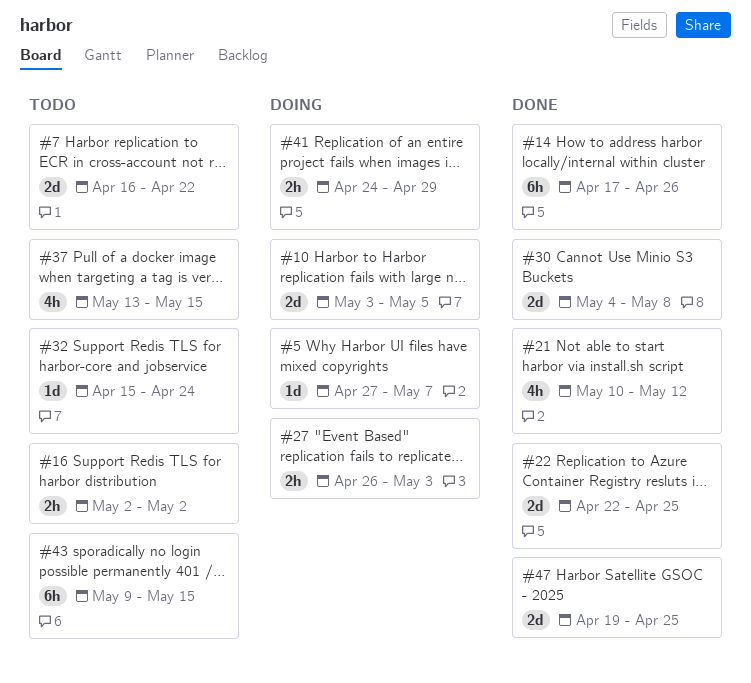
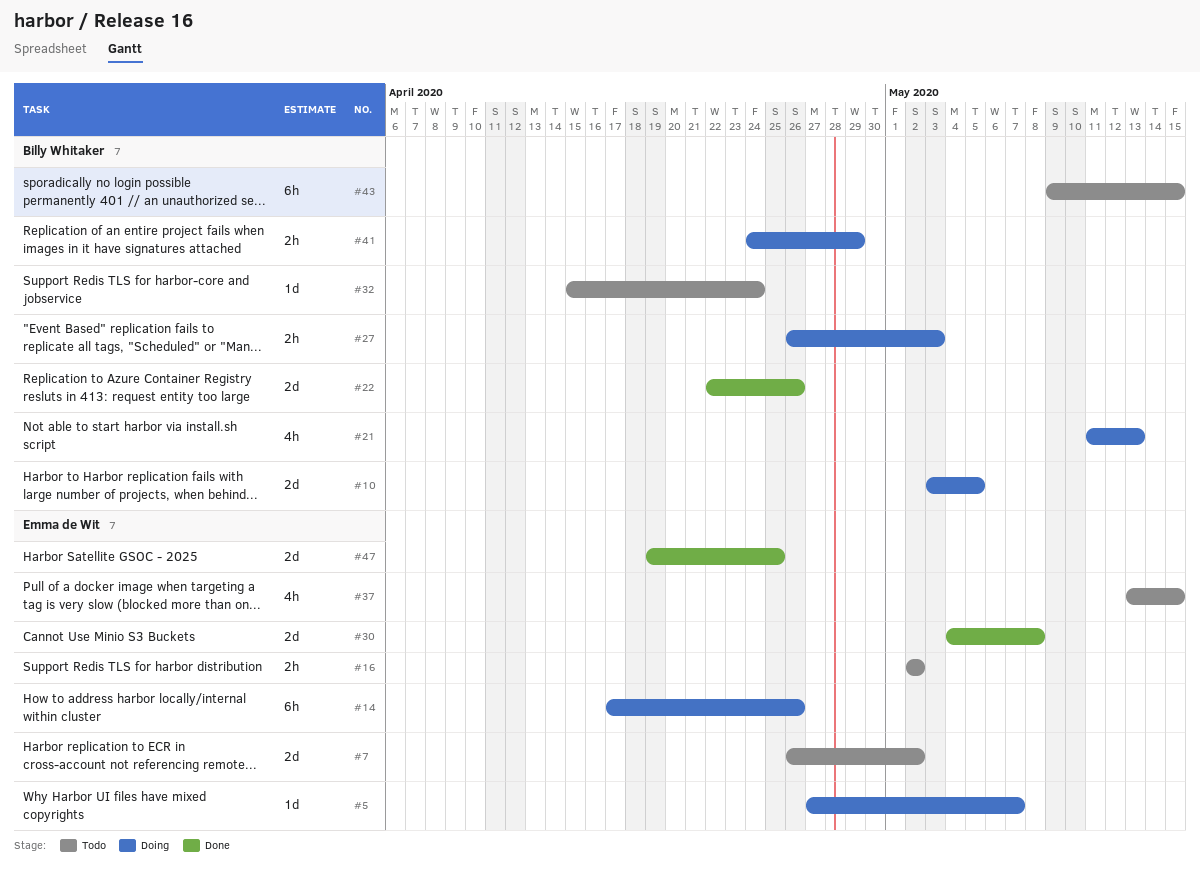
#7, start: Apr 16 -> Apr 26
#7, due: Apr 22 -> May 2
#14, status: Done -> Doing
#21, status: Done -> Doing
#21, start: May 10 -> May 11
#21, due: May 12 -> May 13
#22, due: Apr 25 -> Apr 26

